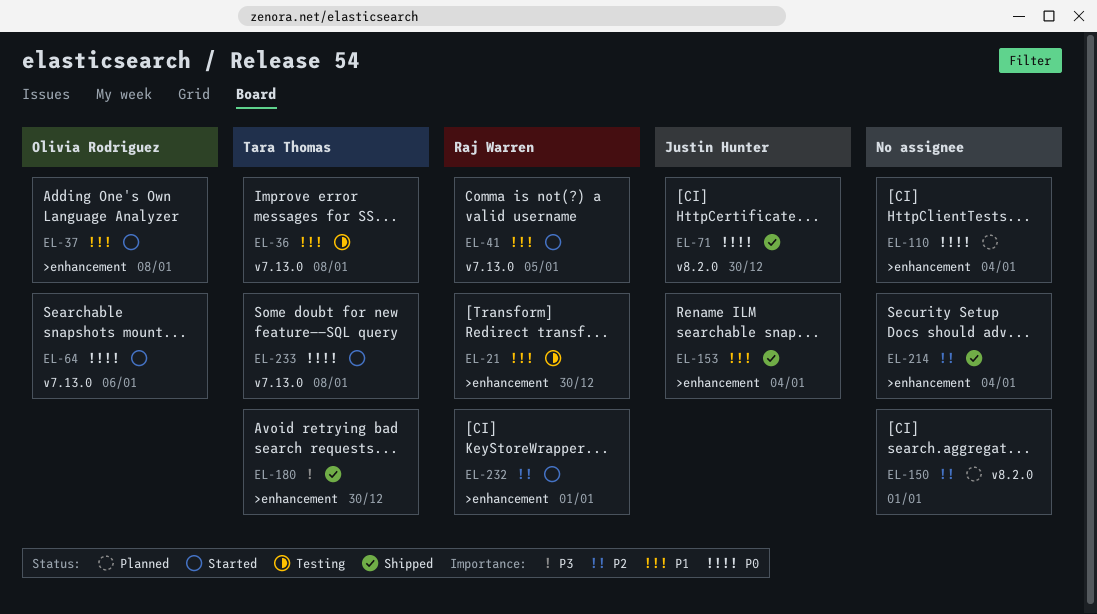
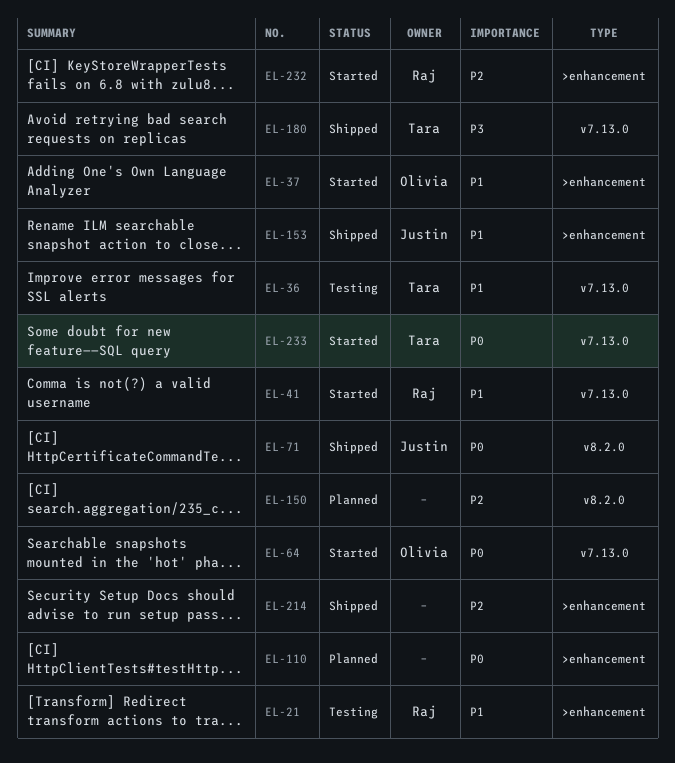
EL-180, label: >enhancement -> v7.13.0

